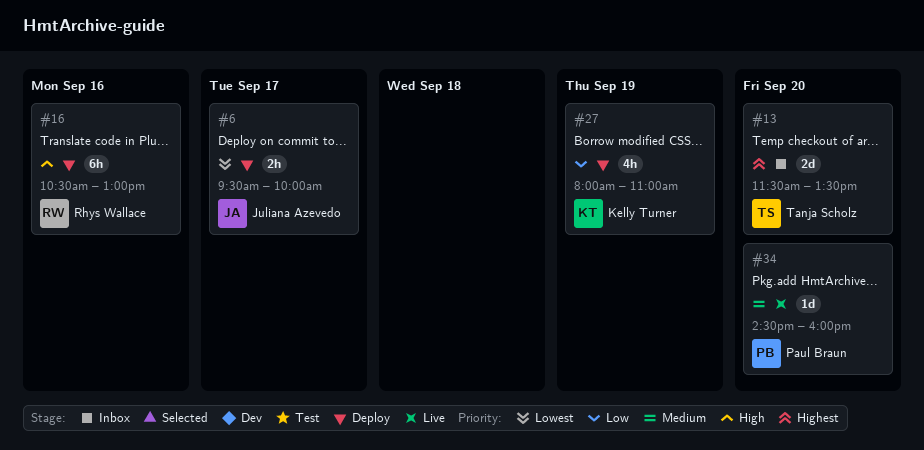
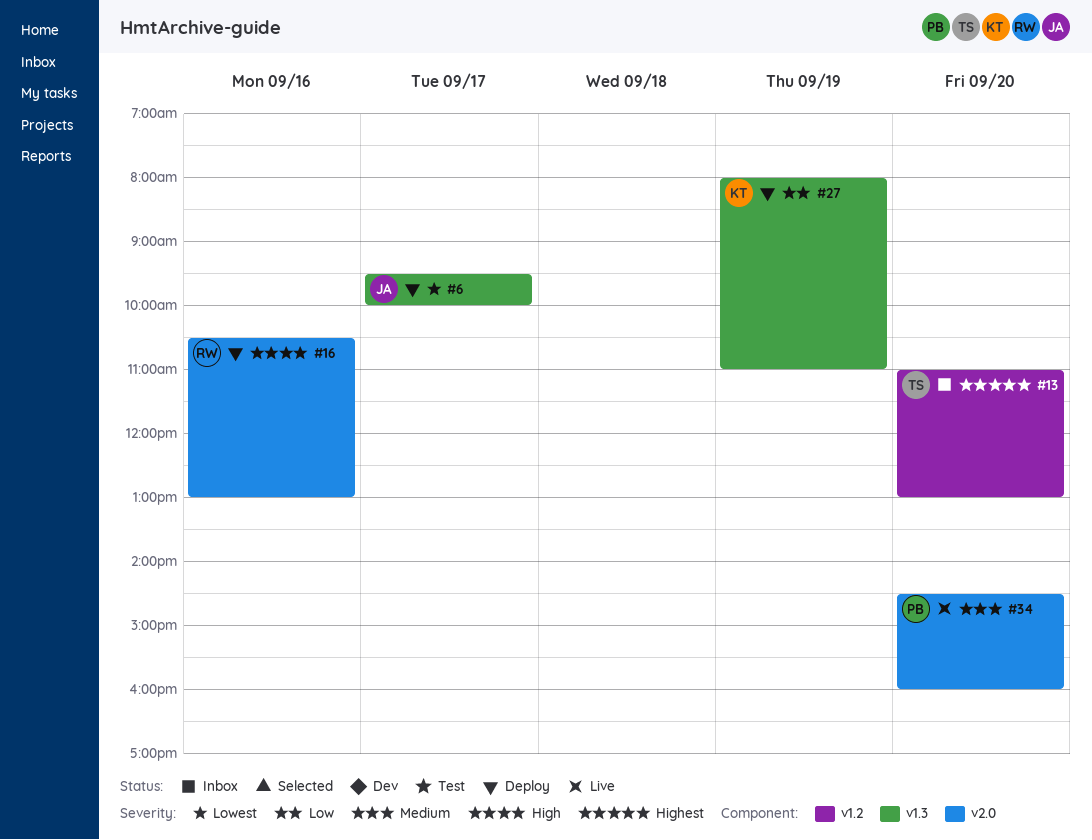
#13, begins: 11:30 -> 11:00
#13, ends: 13:30 -> 13:00

